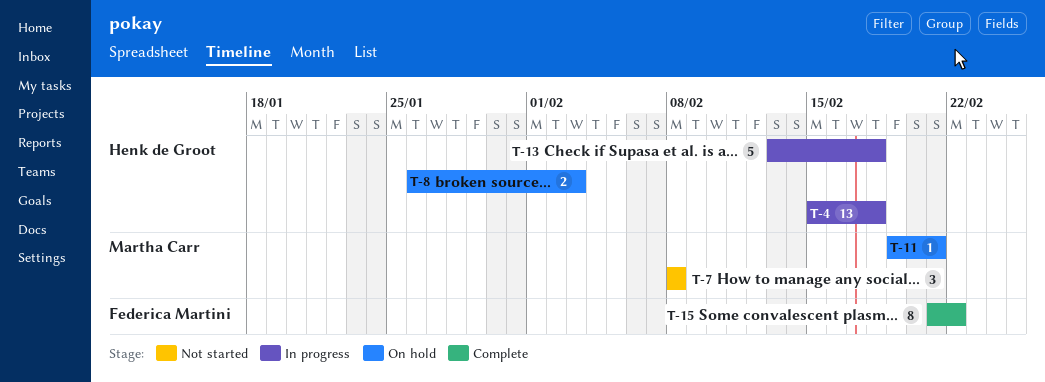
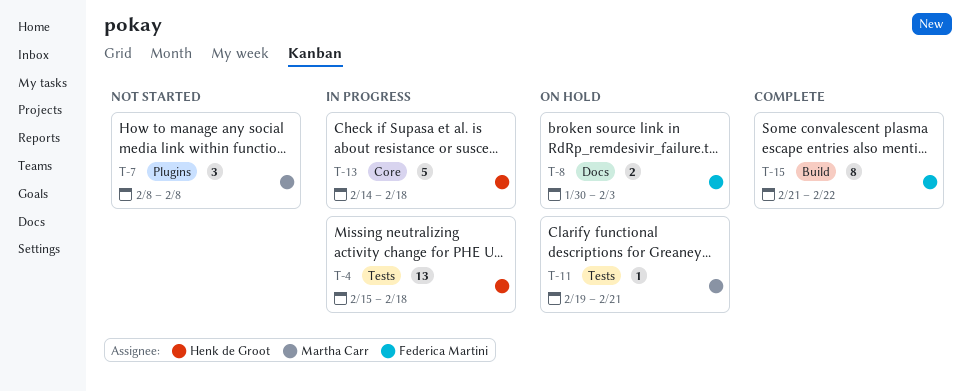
T-8, owner: Henk de Groot -> Federica Martini
T-8, start: Jan 26 -> Jan 30
T-13, start: Feb 13 -> Feb 14

